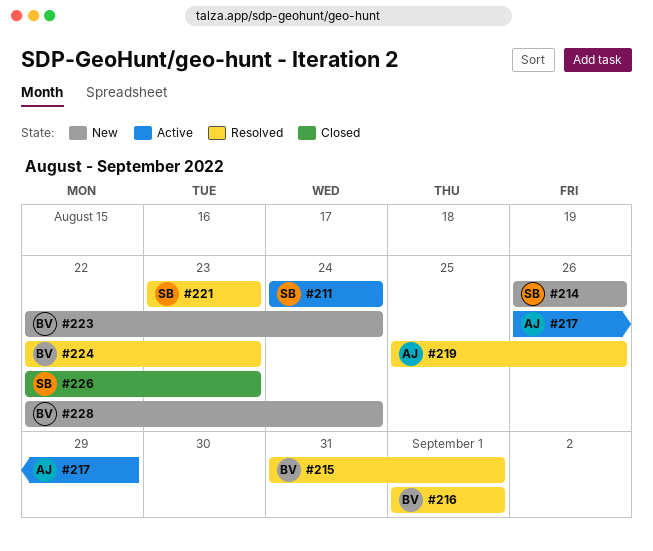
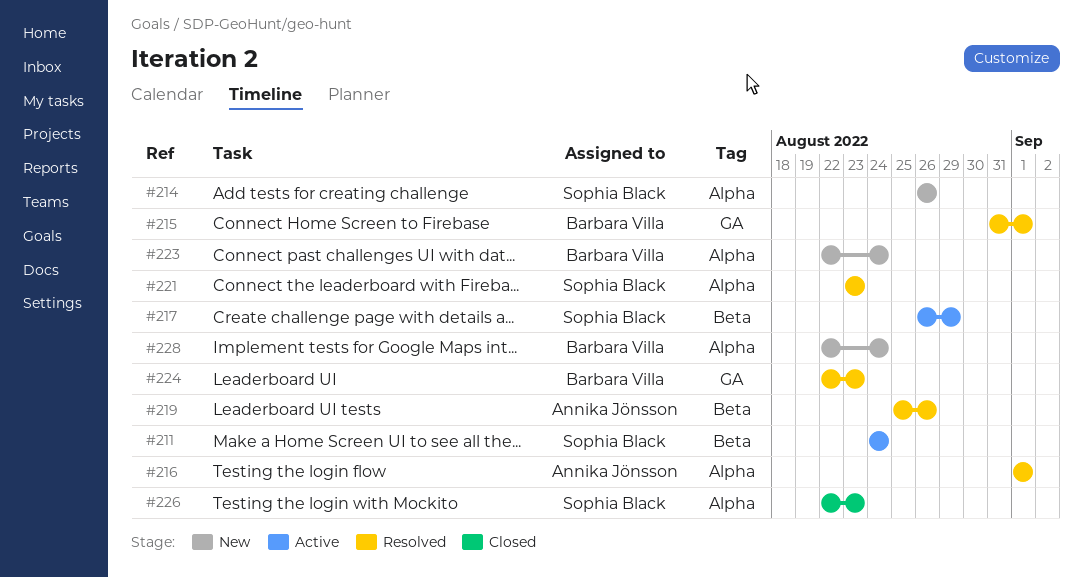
#216, owner: Barbara Villa -> Annika Jönsson
#217, owner: Annika Jönsson -> Sophia Black

